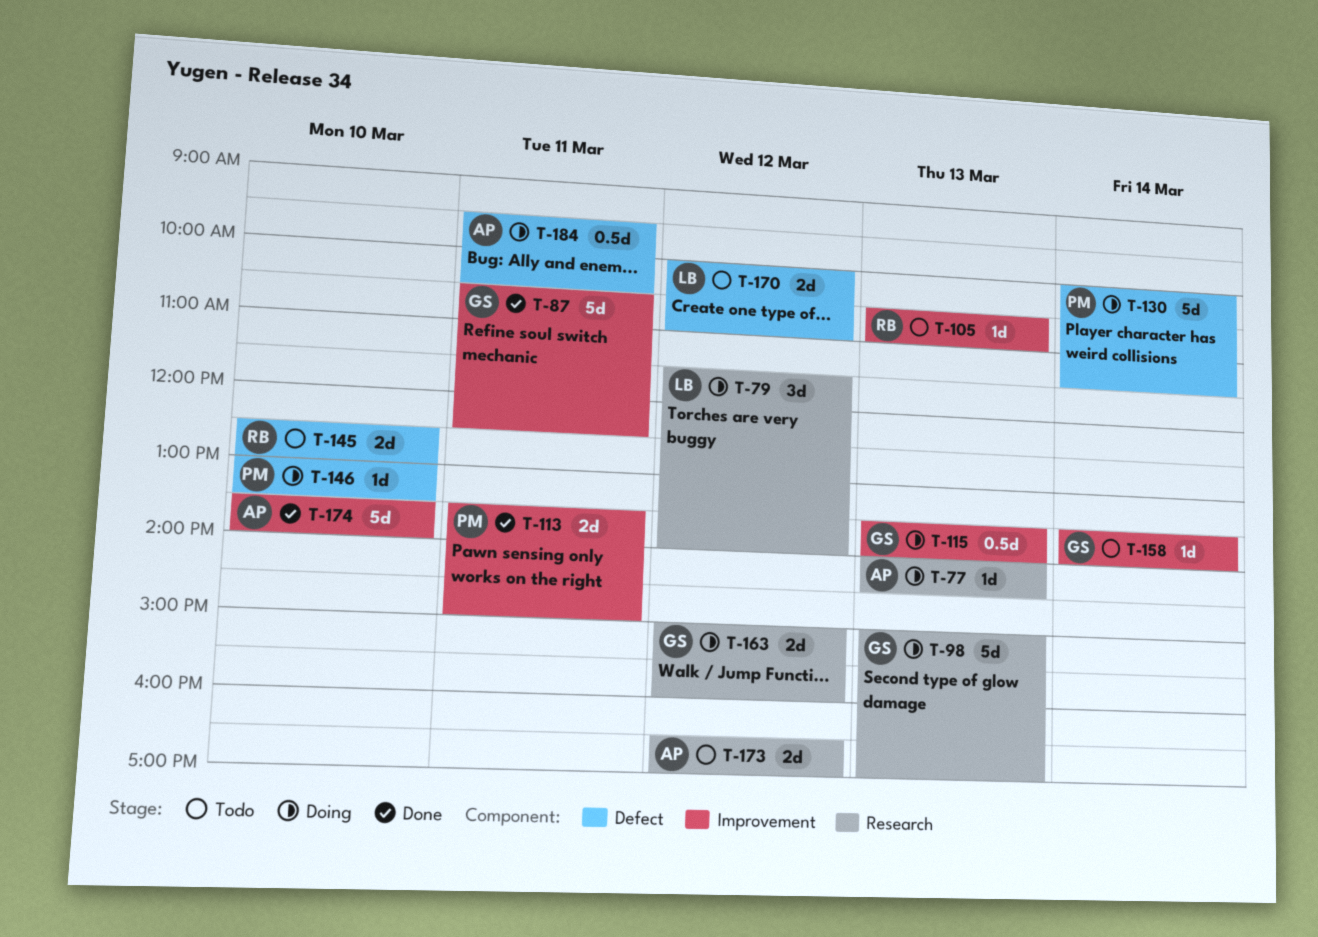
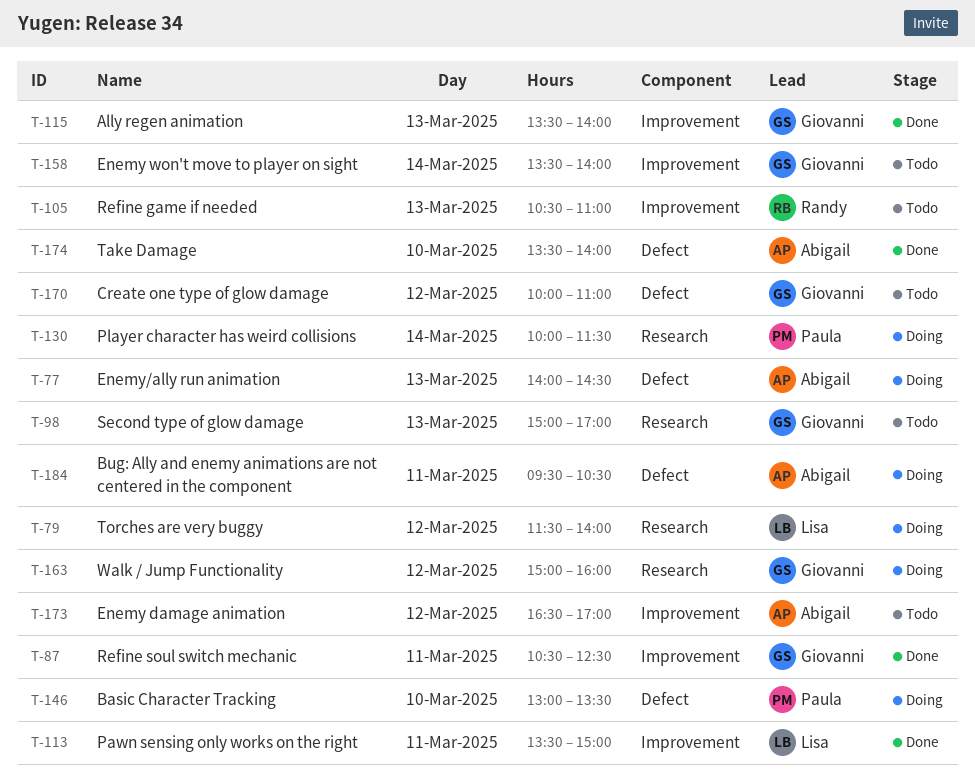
T-77, label: Research -> Defect
T-98, status: Doing -> Todo
T-113, owner: Paula -> Lisa
T-115, status: Doing -> Done
T-130, label: Defect -> Research
T-145: present -> none
T-170, owner: Lisa -> Giovanni
T-173, label: Research -> Improvement
T-174, label: Improvement -> Defect

